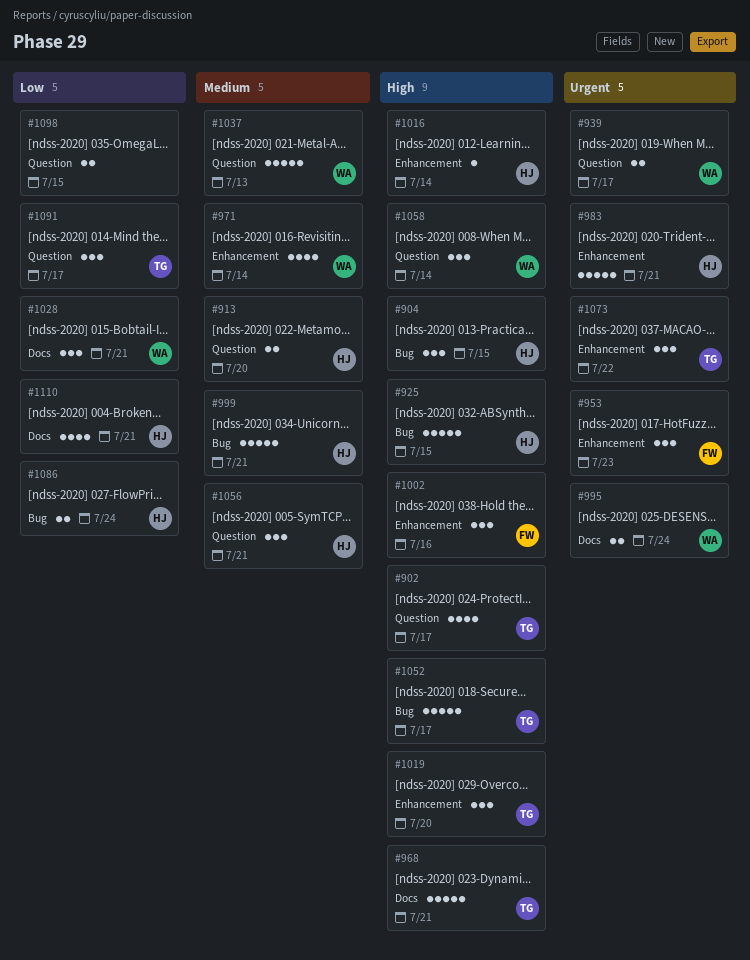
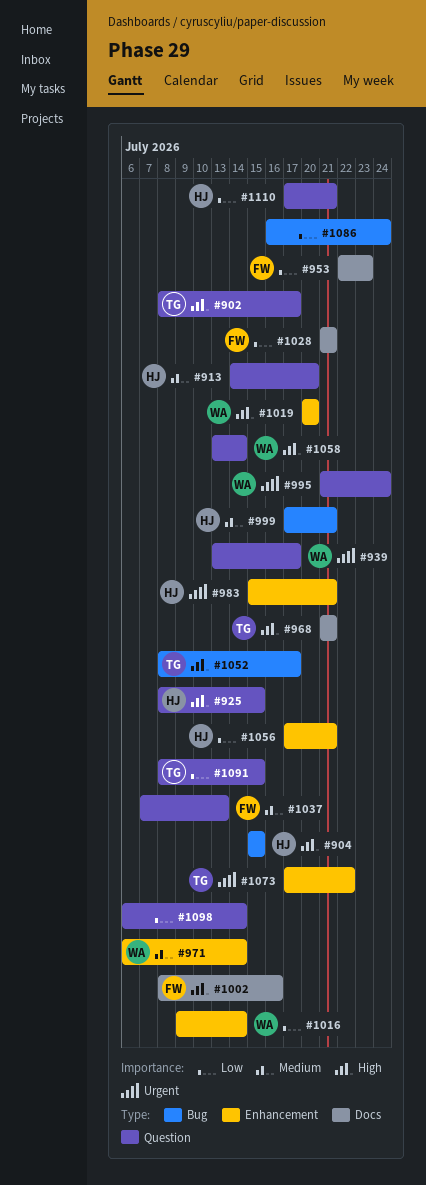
#925, label: Bug -> Question
#953, priority: Urgent -> Low
#953, label: Enhancement -> Docs
#995, label: Docs -> Question
#1002, label: Enhancement -> Docs
#1016, owner: HJ -> WA
#1016, priority: High -> Low
#1019, owner: TG -> WA
#1028, owner: WA -> FW
#1037, owner: WA -> FW
#1056, priority: Medium -> Low
#1056, label: Question -> Enhancement
#1086, owner: HJ -> none
#1091, due: Jul 17 -> Jul 15
#1098, due: Jul 15 -> Jul 14
#1110, label: Docs -> Question

